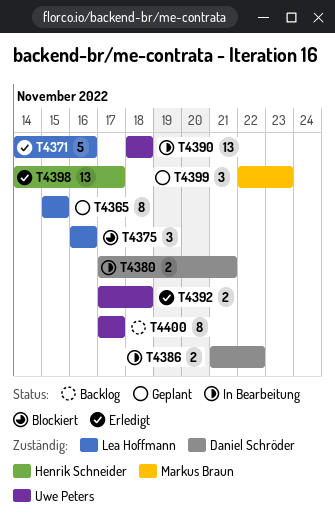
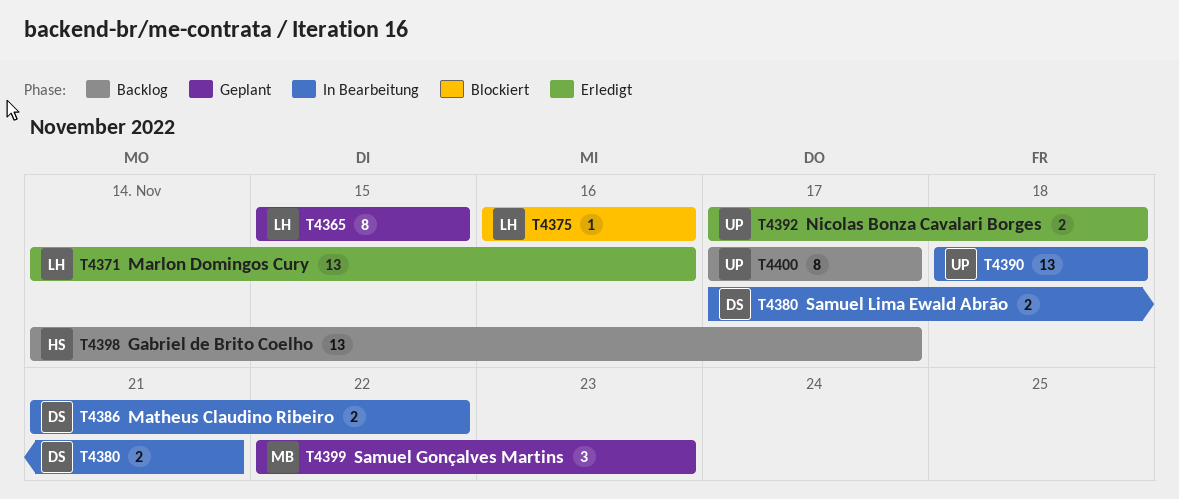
T4371, estimate: 5 -> 13
T4375, estimate: 3 -> 1
T4398, status: Erledigt -> Backlog

